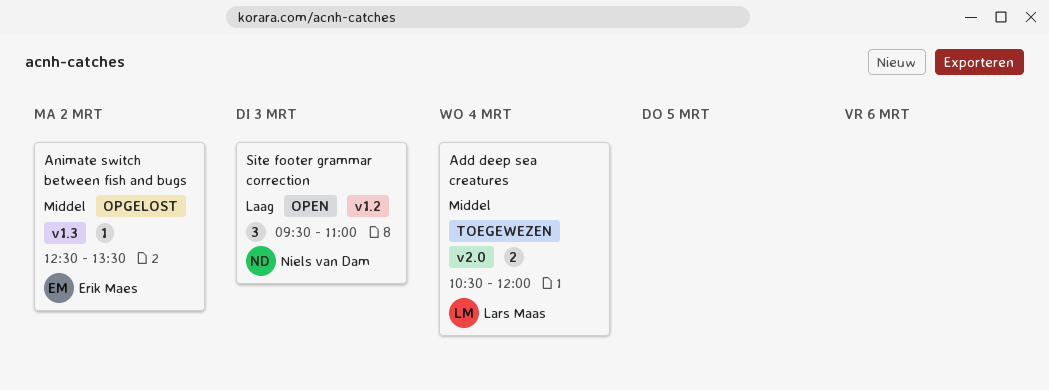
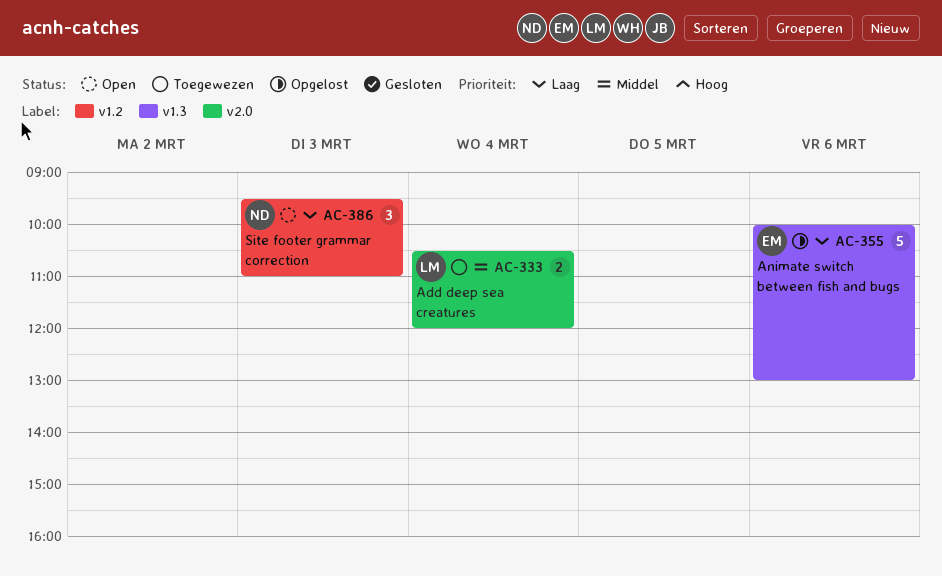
Animate switch between fish and bugs, priority: Middel -> Laag
Animate switch between fish and bugs, estimate: 1 -> 5
Animate switch between fish and bugs, day: Mar 2 -> Mar 6
Animate switch between fish and bugs, begins: 12:30 -> 10:00
Animate switch between fish and bugs, ends: 13:30 -> 13:00

